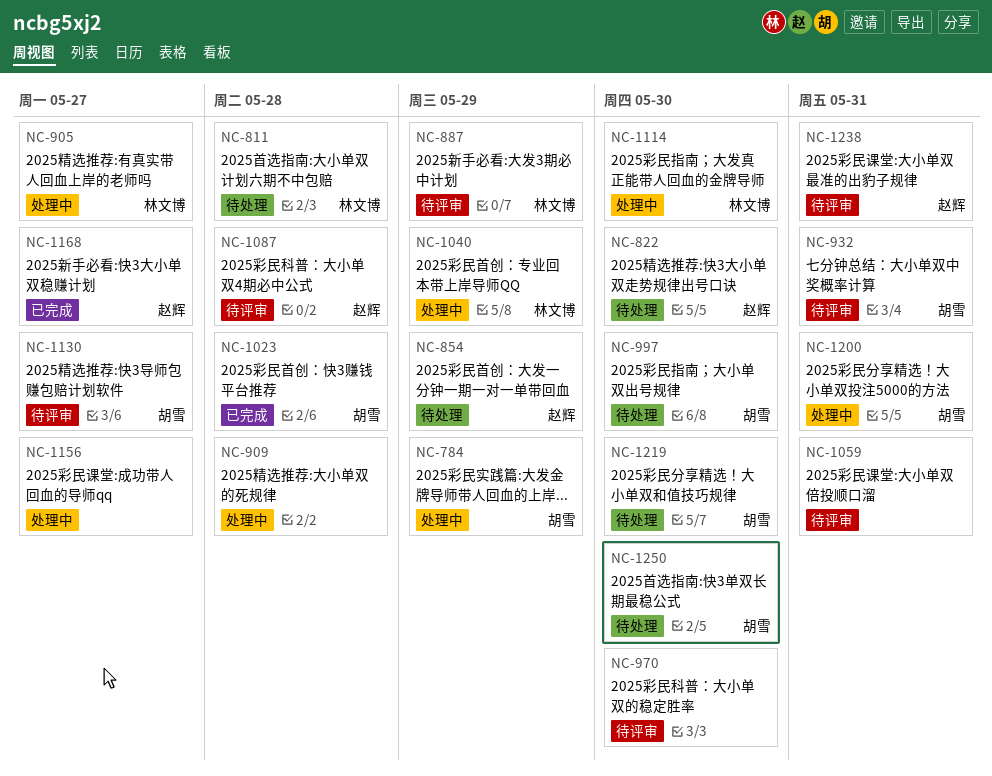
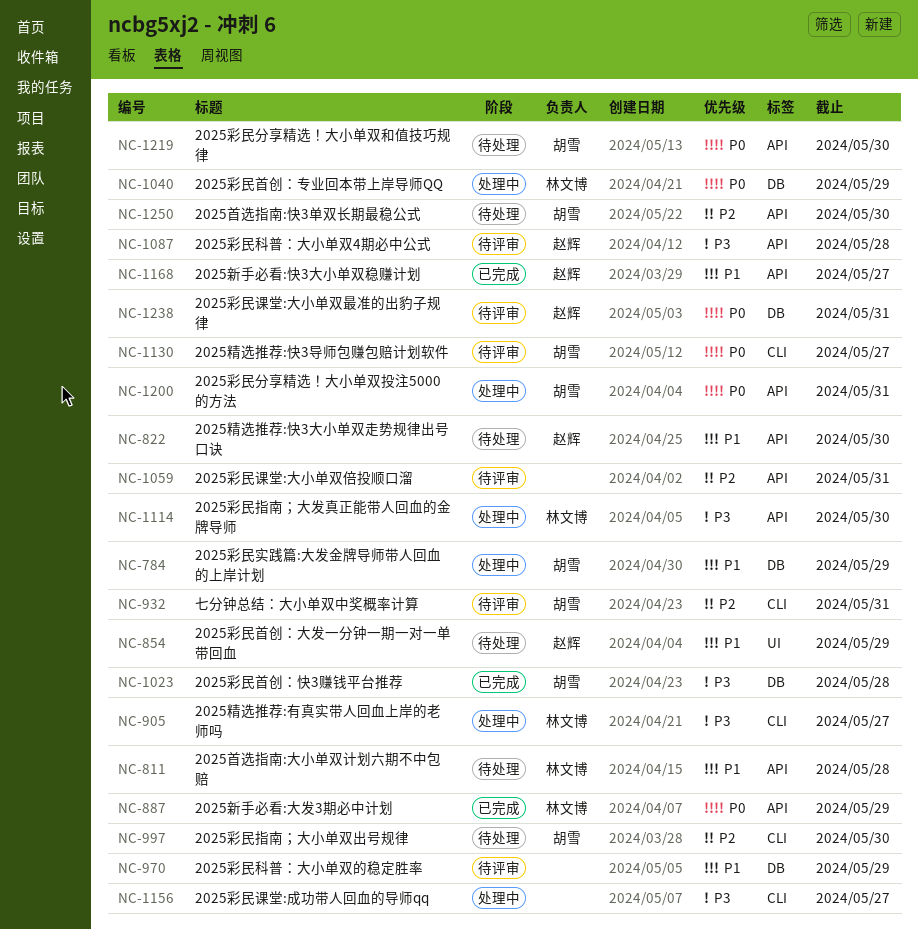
NC-887, status: 待评审 -> 已完成
NC-909: present -> none
NC-970, due: May 30 -> May 29

